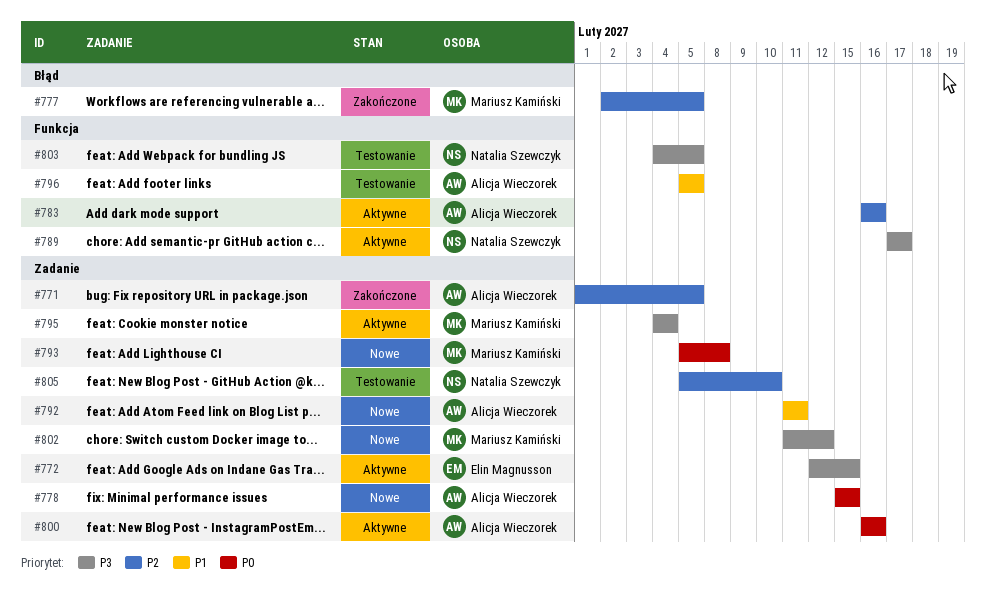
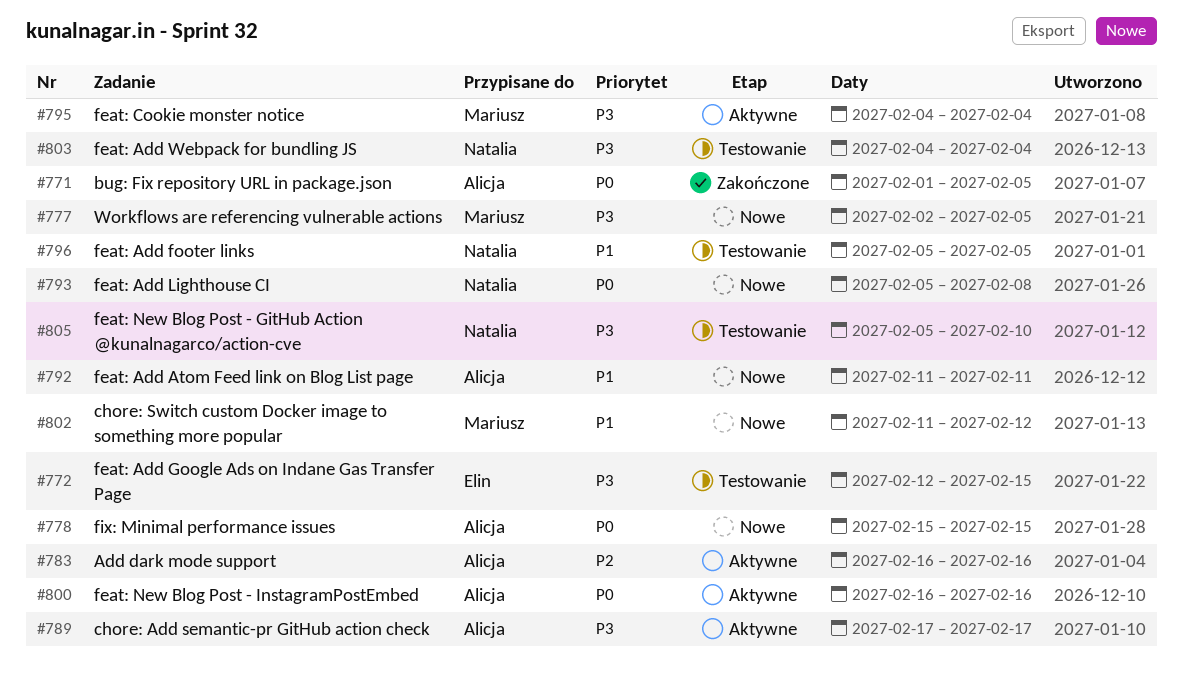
#771, priority: P2 -> P0
#772, status: Aktywne -> Testowanie
#777, status: Zakończone -> Nowe
#777, priority: P2 -> P3
#789, owner: Natalia Szewczyk -> Alicja Wieczorek
#793, owner: Mariusz Kamiński -> Natalia Szewczyk
#796, owner: Alicja Wieczorek -> Natalia Szewczyk
#802, priority: P3 -> P1
#803, due: Feb 5 -> Feb 4
#805, priority: P2 -> P3

